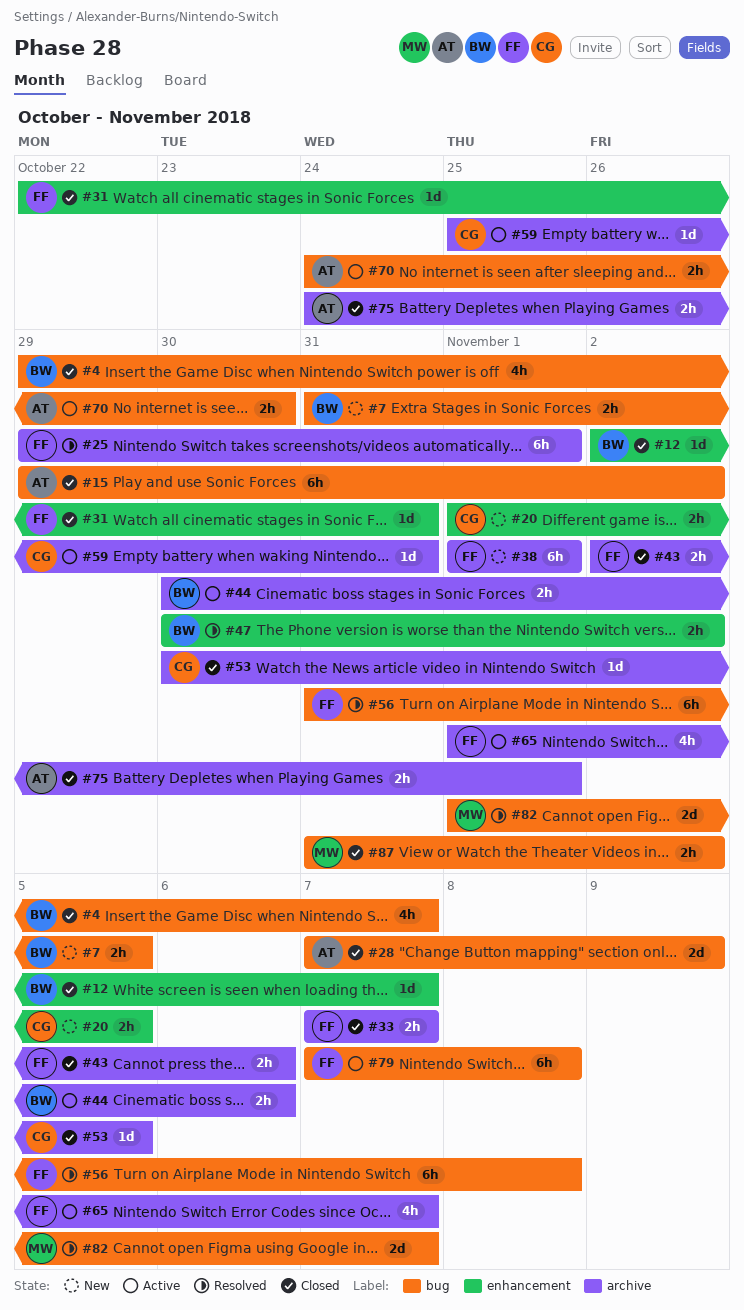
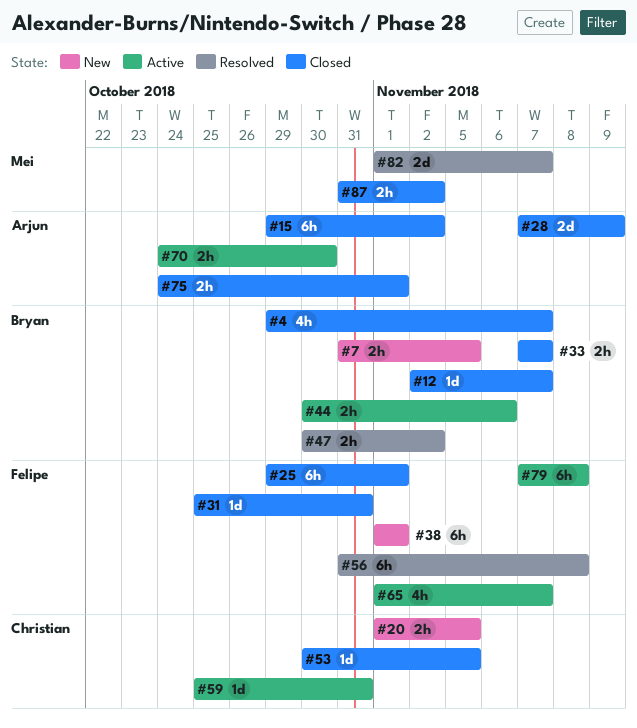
#25, status: Resolved -> Closed
#31, start: Oct 22 -> Oct 25
#33, owner: Felipe -> Bryan
#43: present -> none

